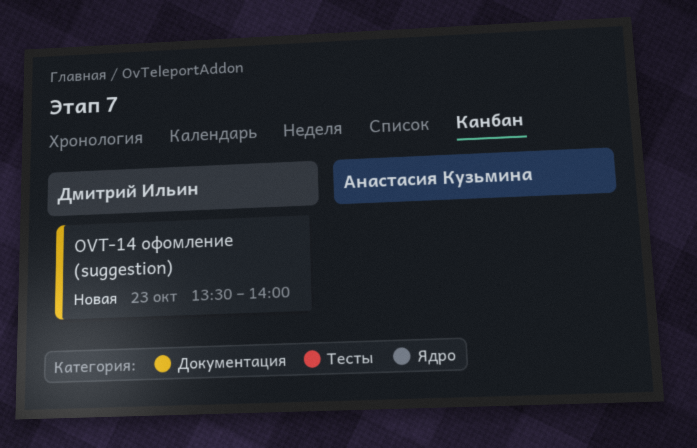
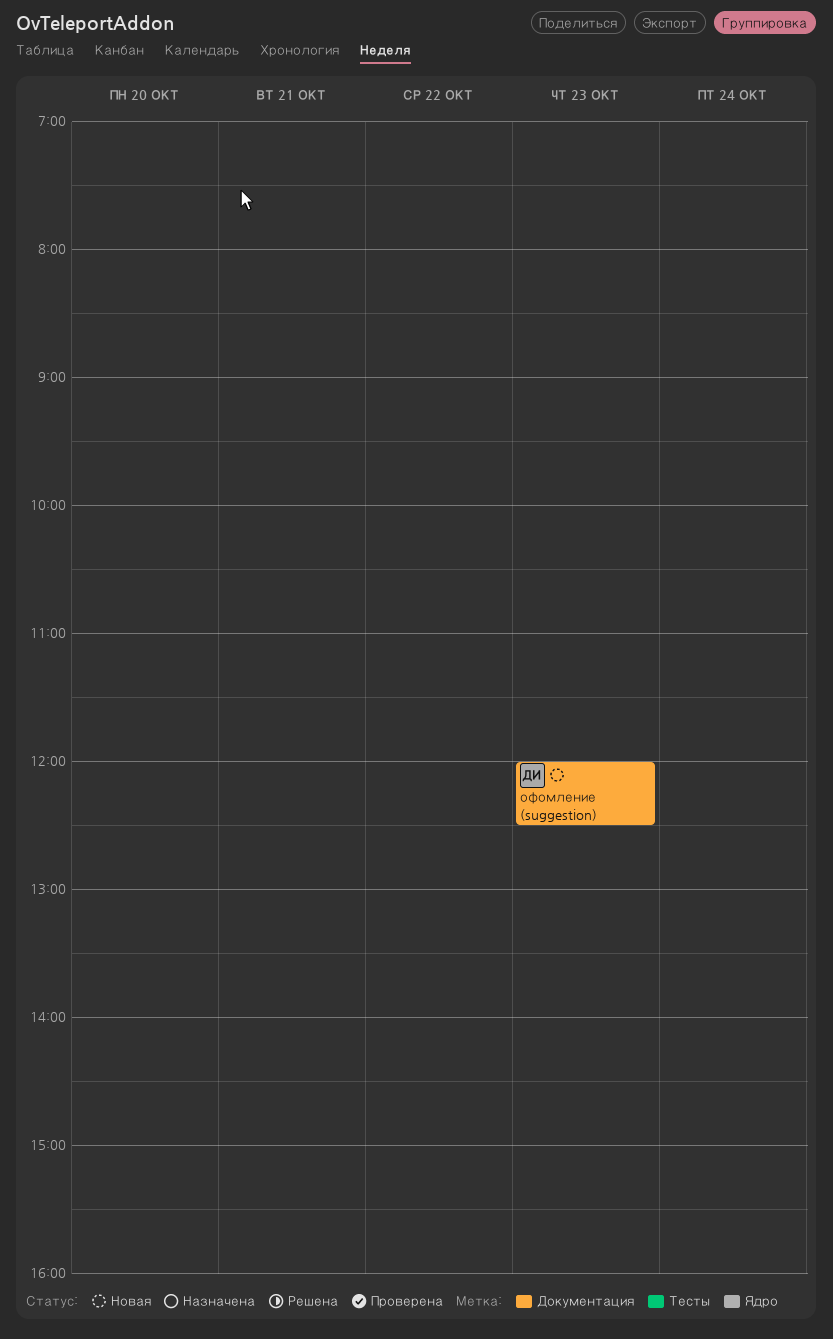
офомление (suggestion), begins: 13:30 -> 12:00
офомление (suggestion), ends: 14:00 -> 12:30

